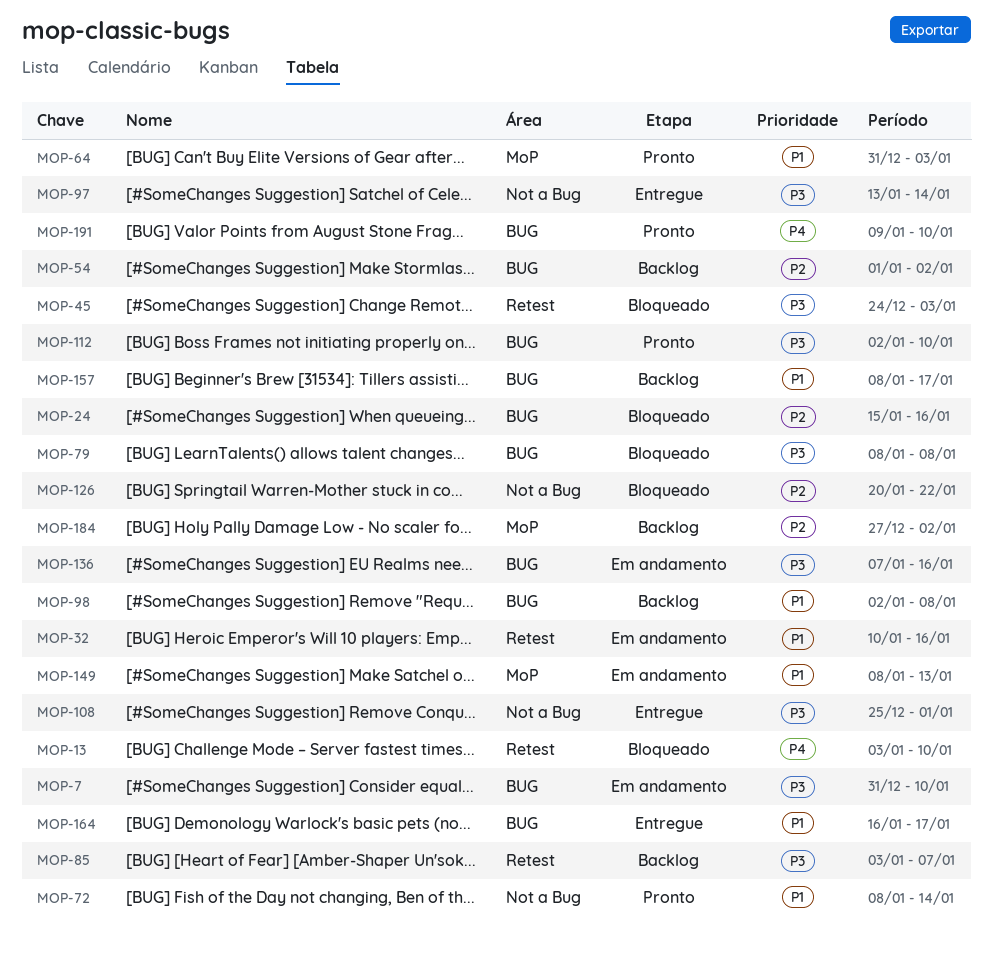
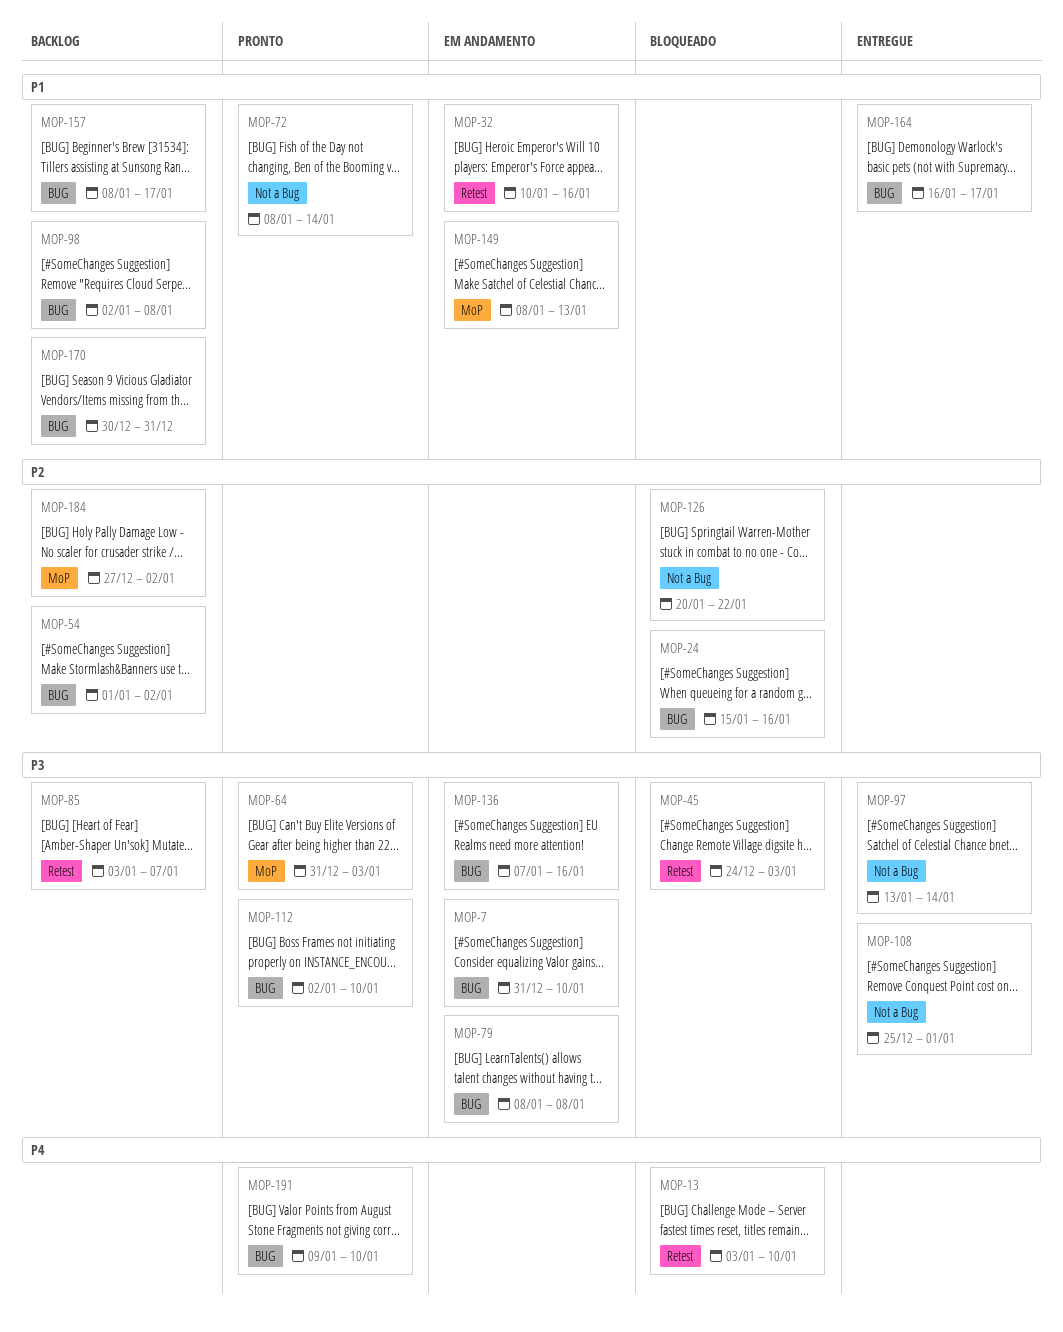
MOP-64, priority: P1 -> P3
MOP-79, status: Bloqueado -> Em andamento
MOP-170: none -> present

